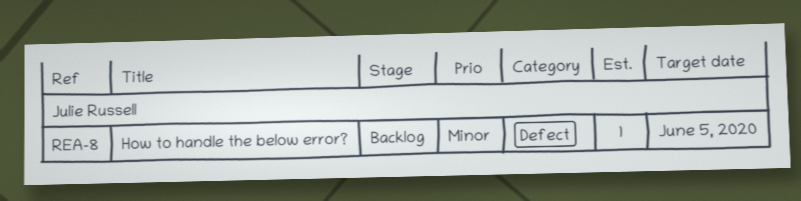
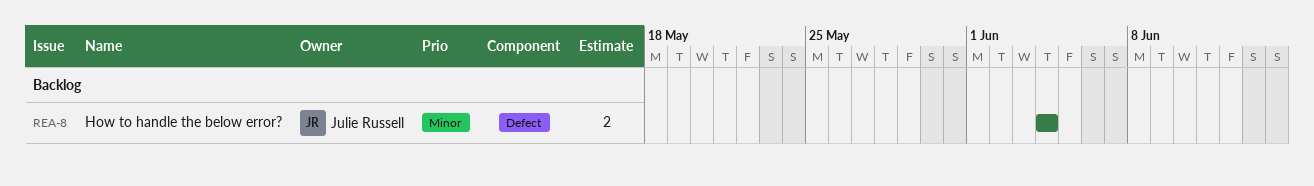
REA-8, estimate: 1 -> 2
REA-8, due: Jun 5 -> Jun 4

